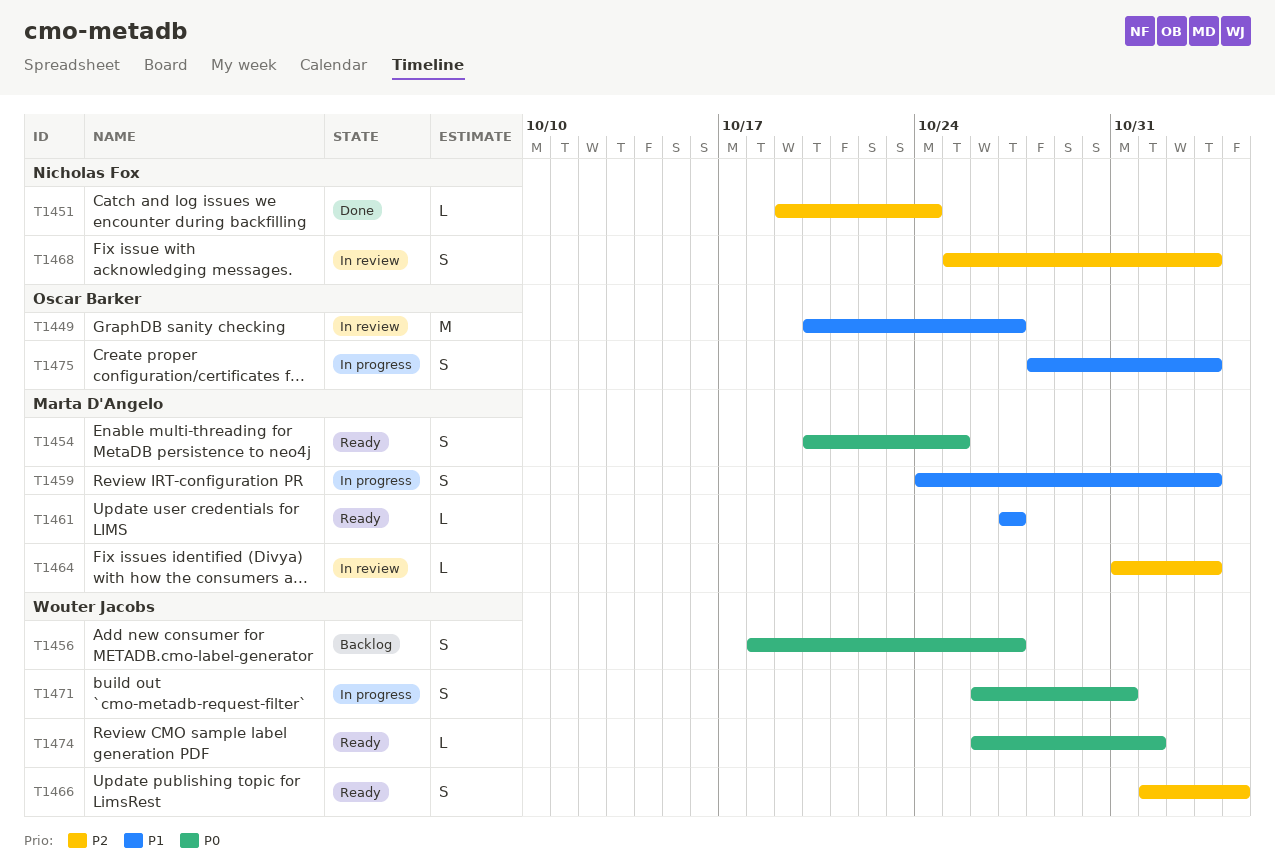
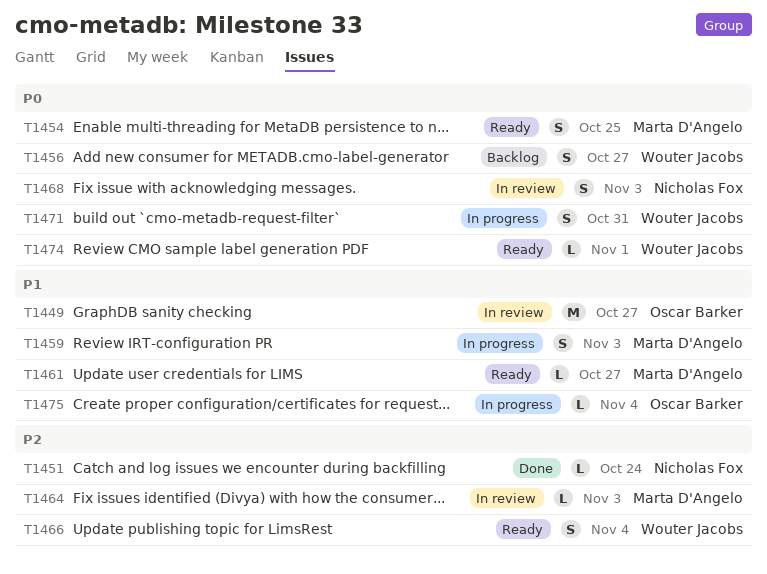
T1468, priority: P2 -> P0
T1475, estimate: S -> L
T1475, due: Nov 3 -> Nov 4

